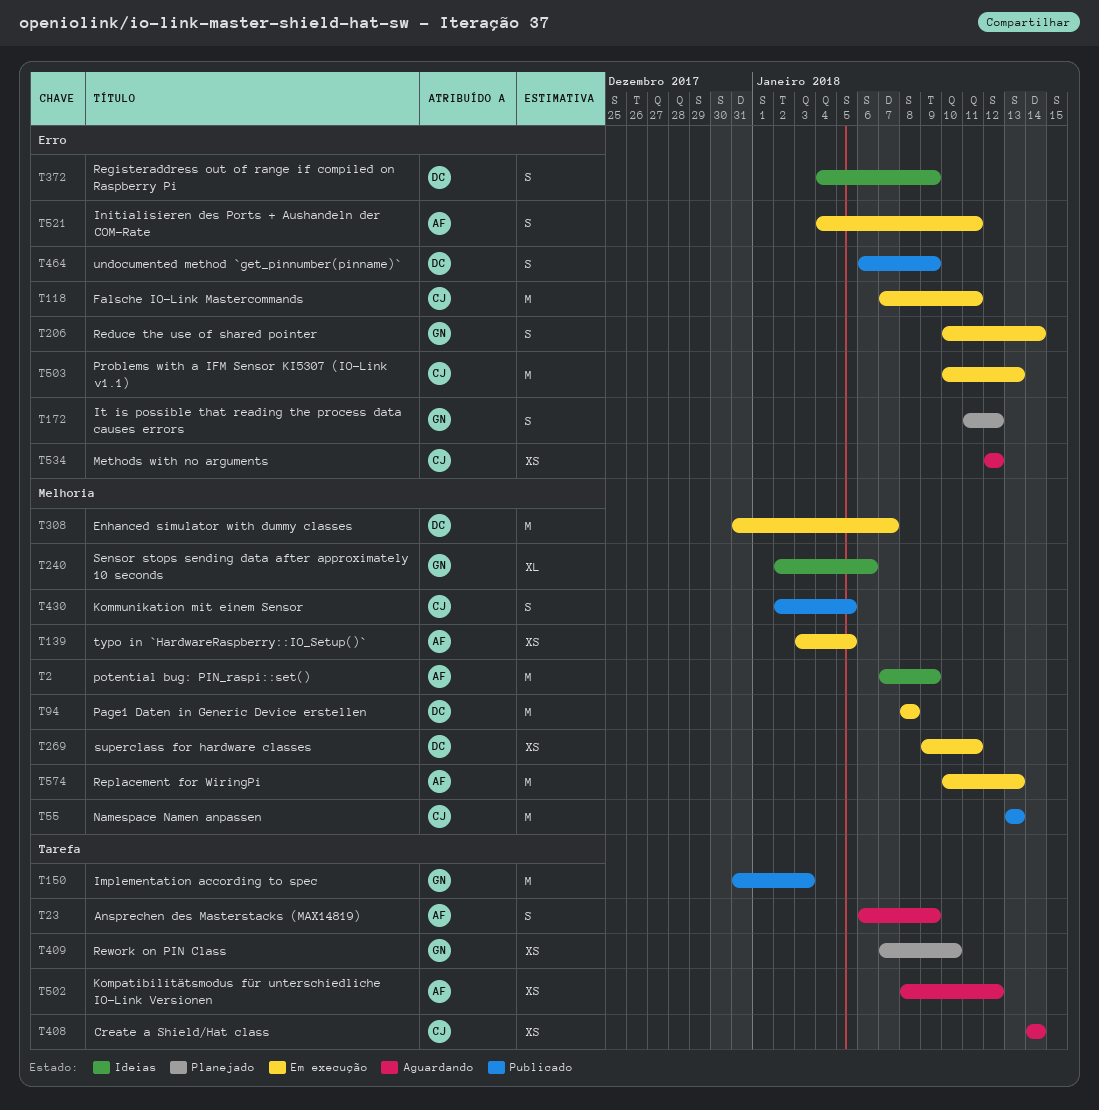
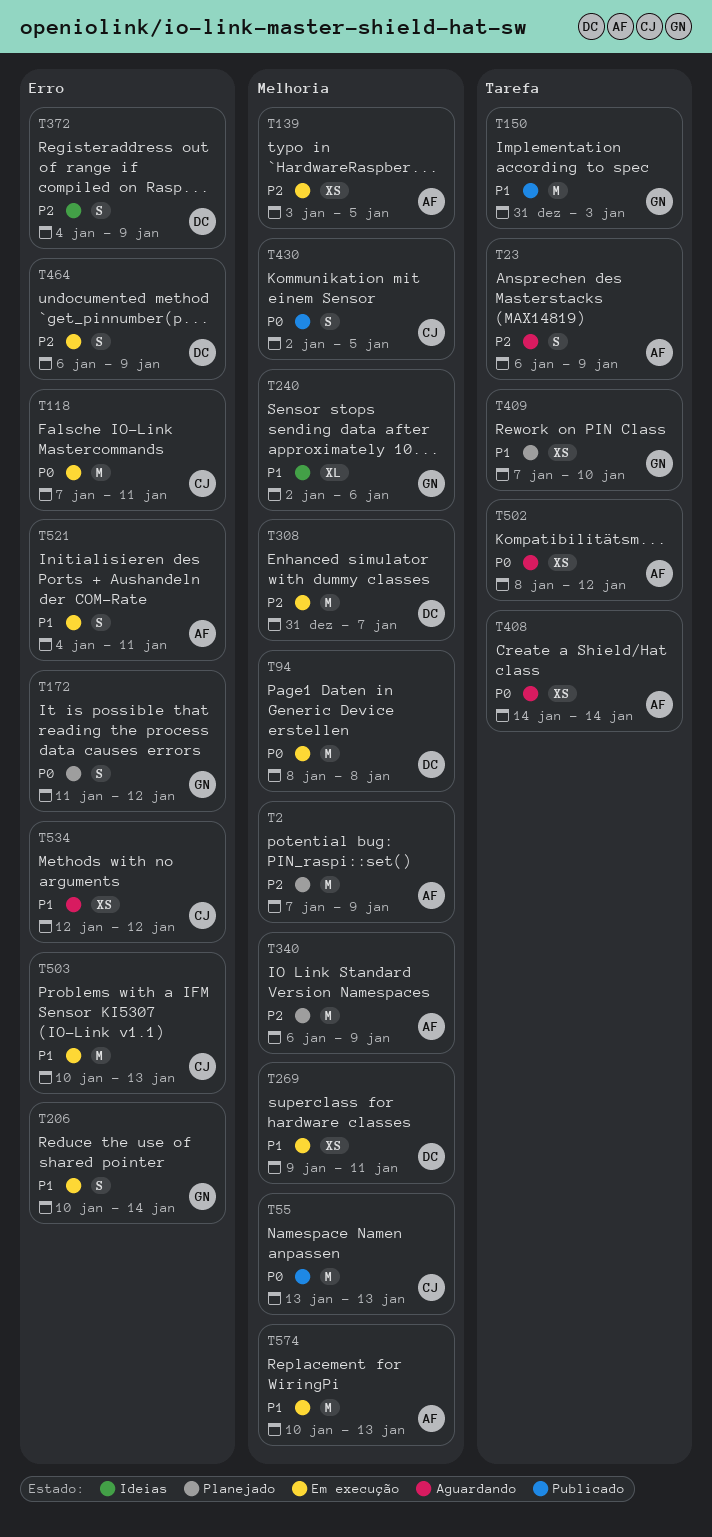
T2, status: Ideias -> Planejado
T340: none -> present
T408, owner: CJ -> AF
T464, status: Publicado -> Em execução

